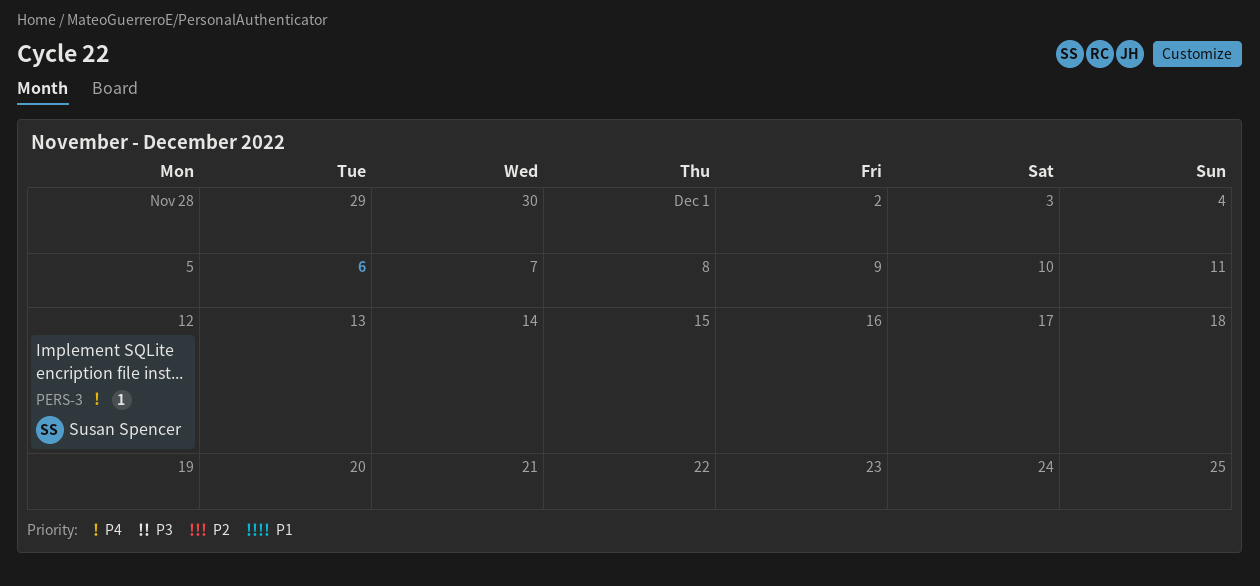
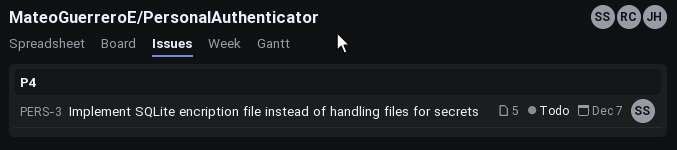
PERS-3, due: Dec 12 -> Dec 7

